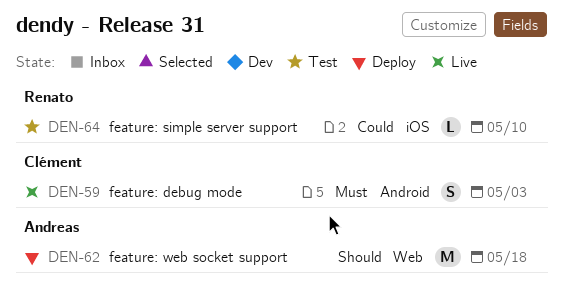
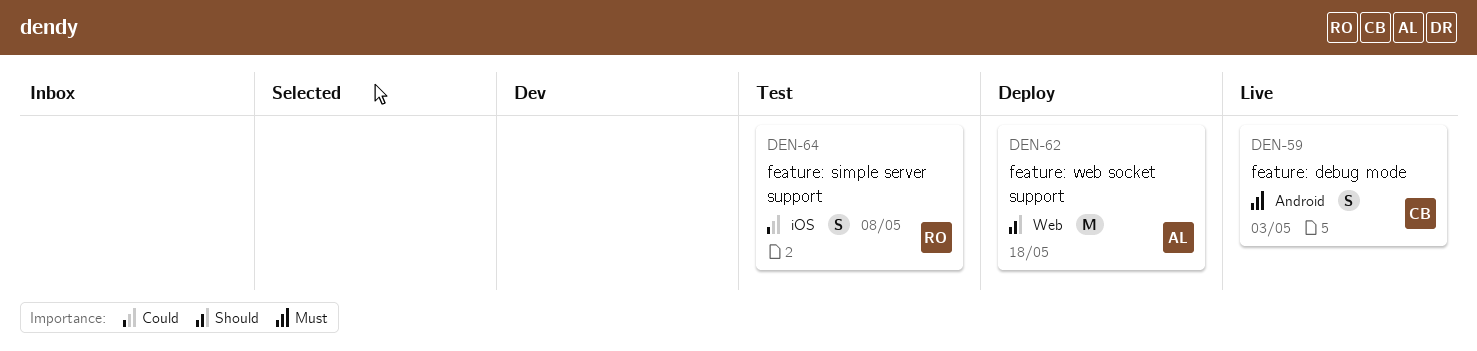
DEN-64, estimate: L -> S
DEN-64, due: May 10 -> May 8

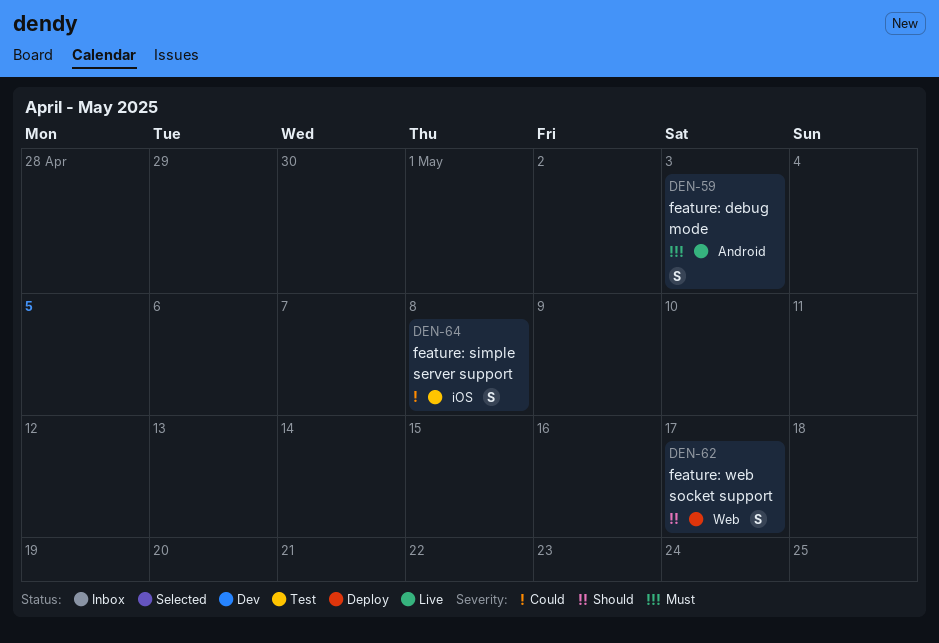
DEN-62, estimate: M -> S
DEN-62, due: May 18 -> May 17

